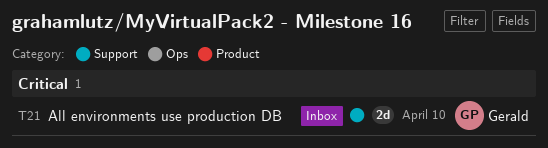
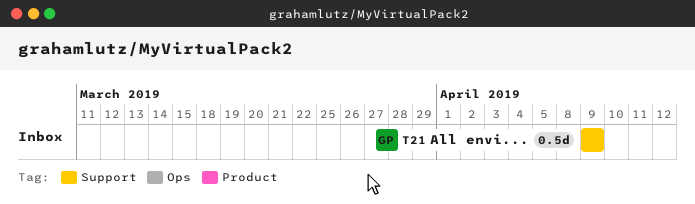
T21, estimate: 2d -> 0.5d
T21, due: Apr 10 -> Apr 9

